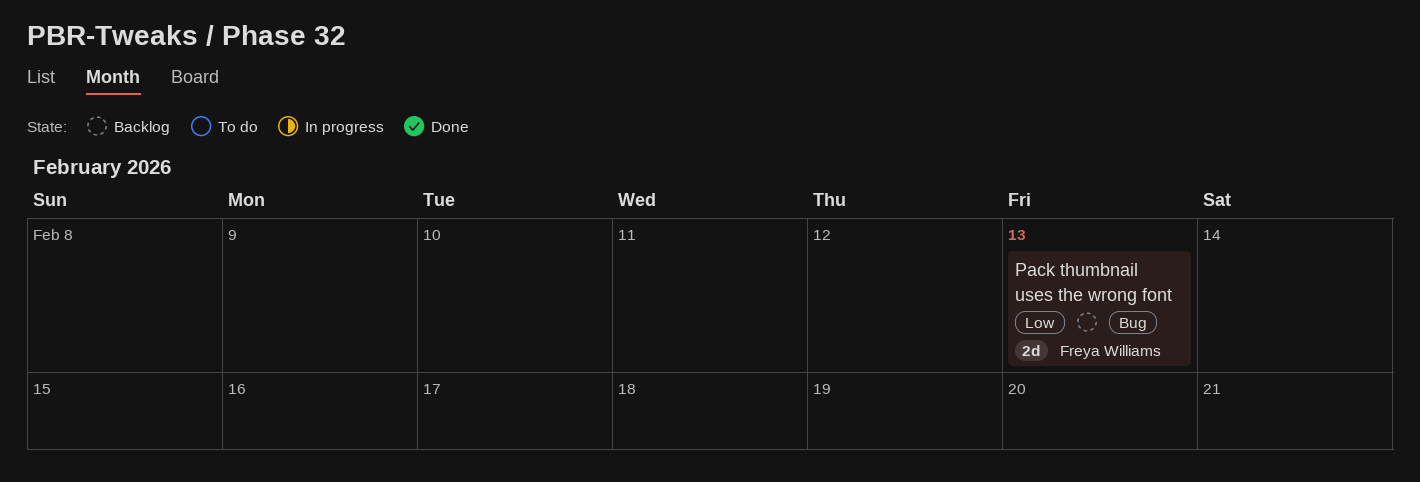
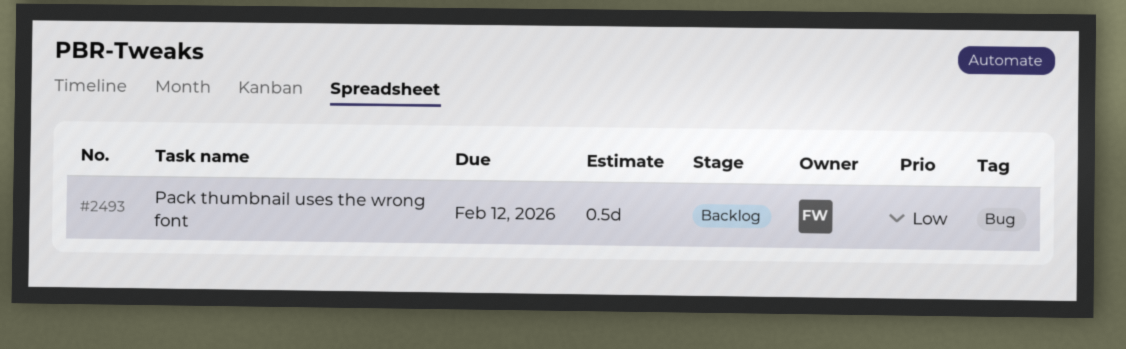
Pack thumbnail uses the wrong font, estimate: 2d -> 0.5d
Pack thumbnail uses the wrong font, due: Feb 13 -> Feb 12

